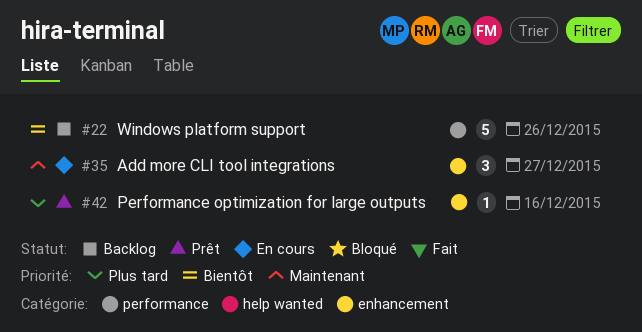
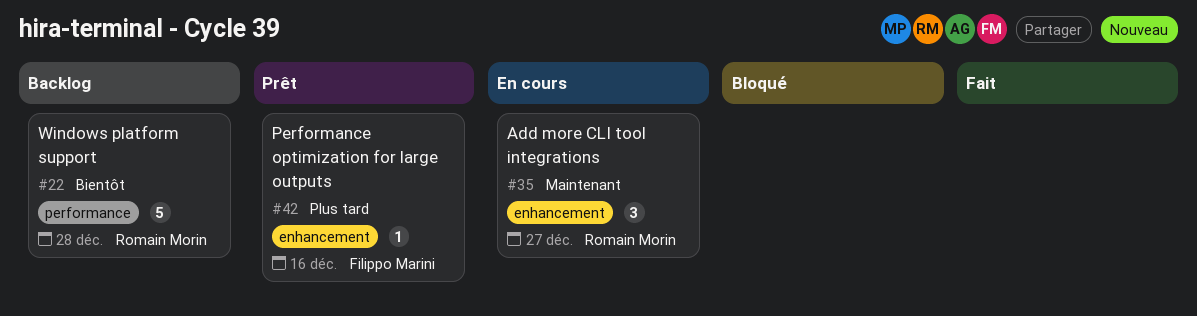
#22, due: Dec 26 -> Dec 28

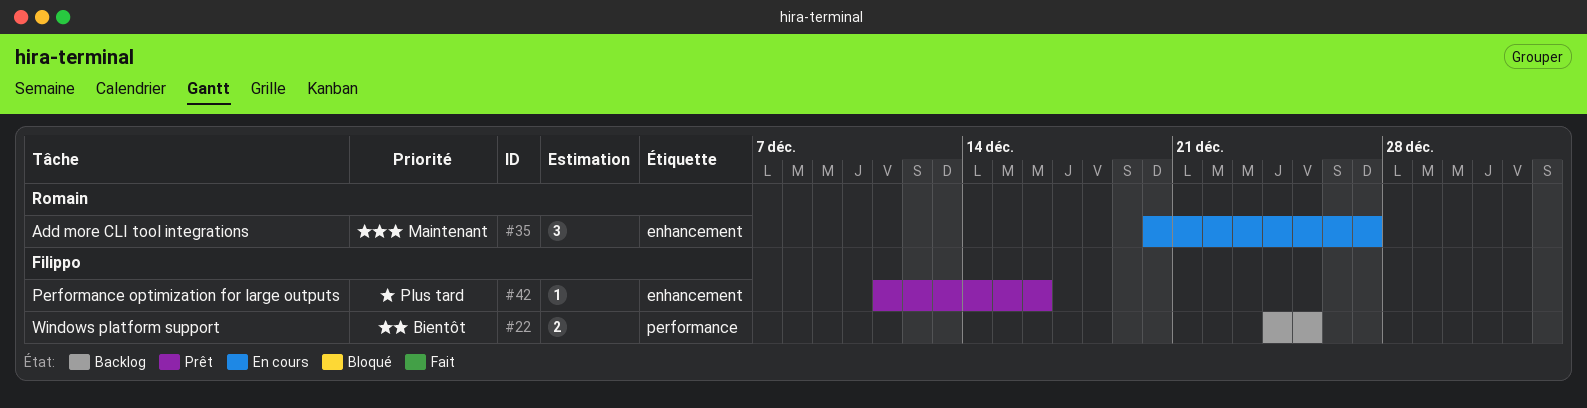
#22, owner: Romain Morin -> Filippo Marini
#22, estimate: 5 -> 2
#22, due: Dec 28 -> Dec 25

